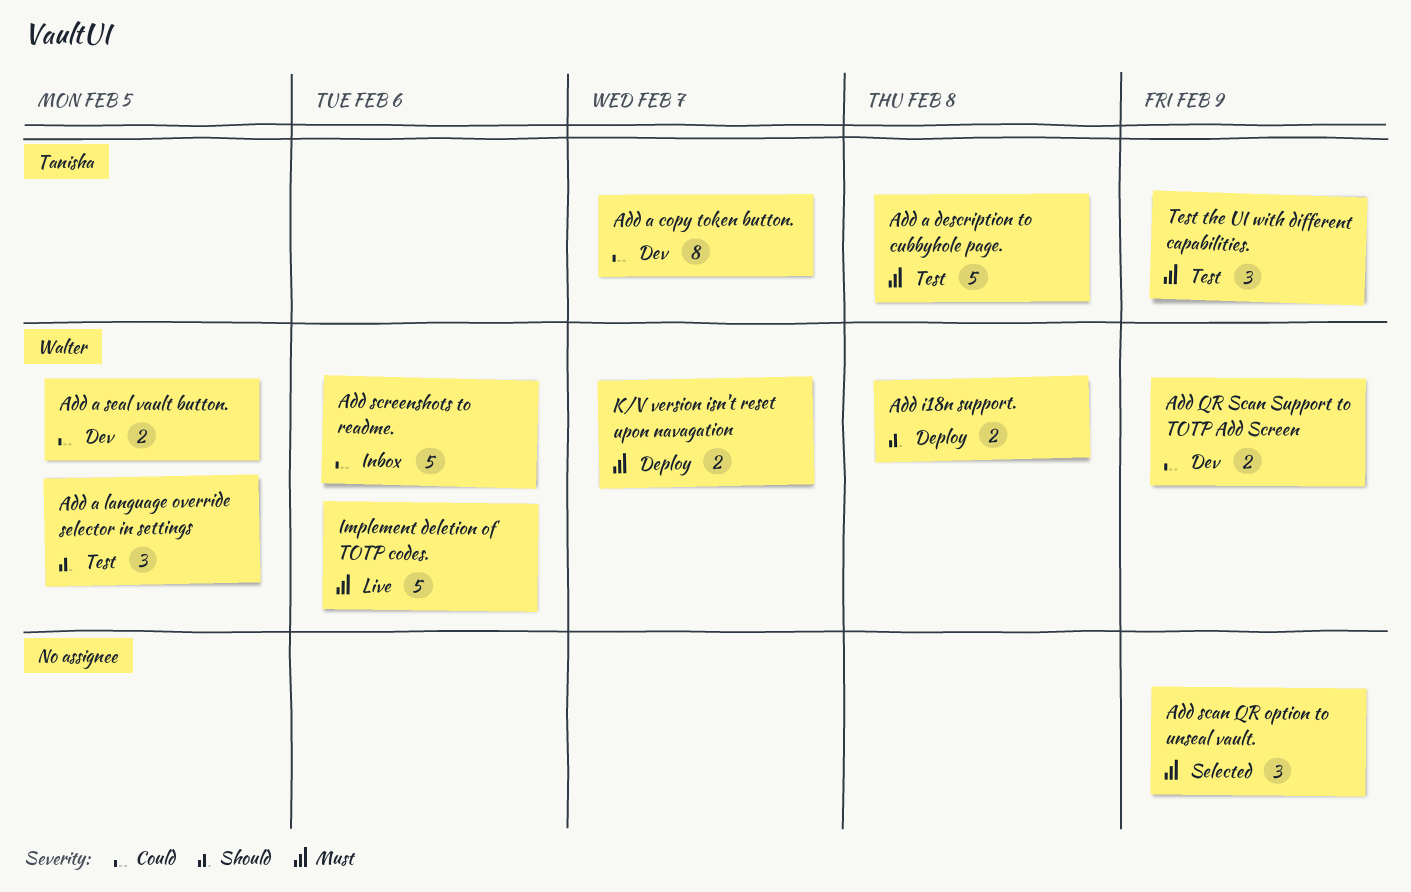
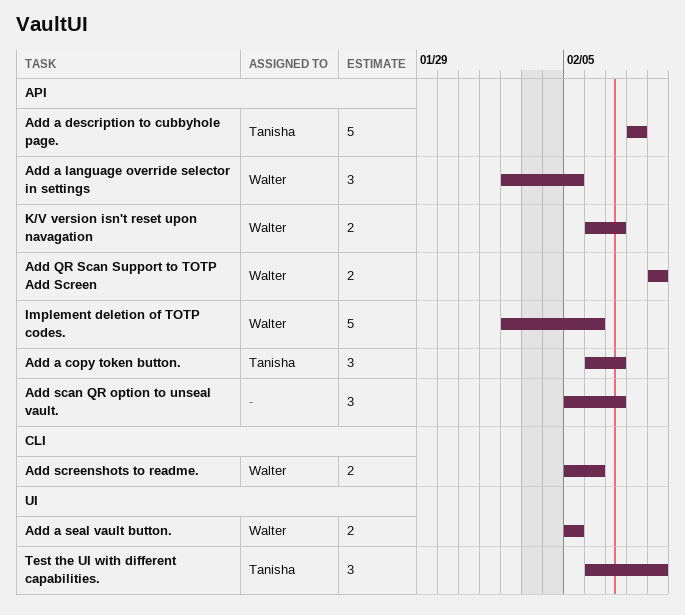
Add a copy token button., estimate: 8 -> 3
Add i18n support.: present -> none
Add scan QR option to unseal vault., due: Feb 9 -> Feb 7
Add screenshots to readme., estimate: 5 -> 2

